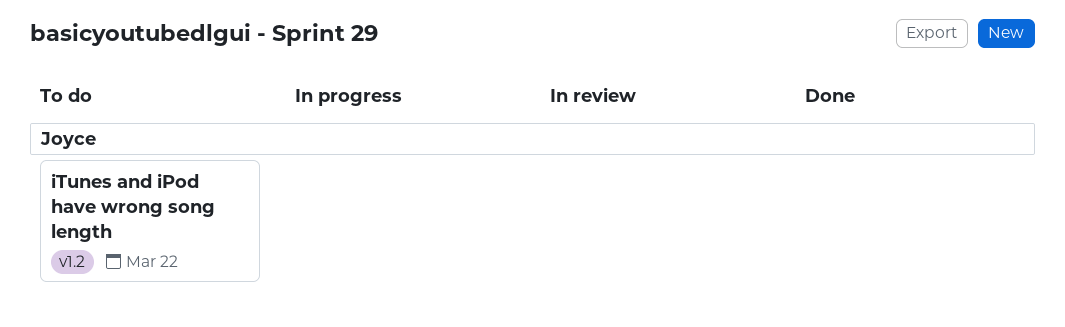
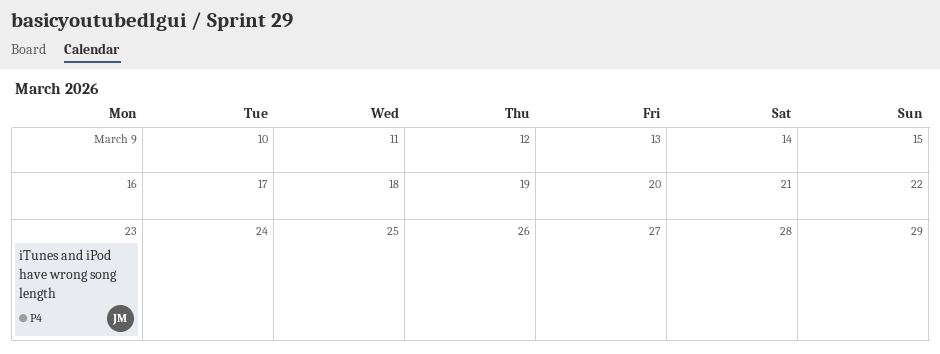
iTunes and iPod have wrong song length, due: Mar 22 -> Mar 23

